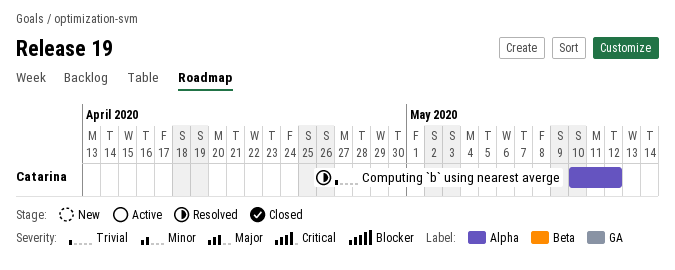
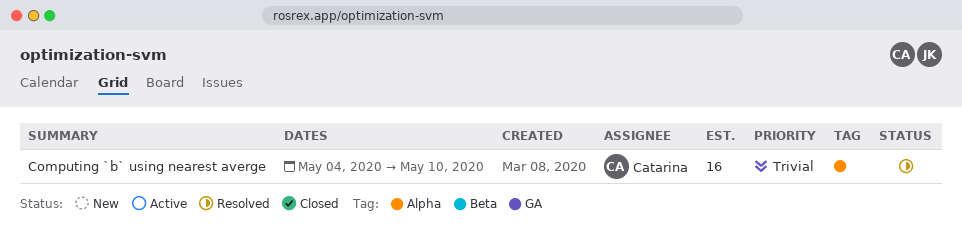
Computing `b` using nearest averge, start: May 10 -> May 4
Computing `b` using nearest averge, due: May 12 -> May 10

